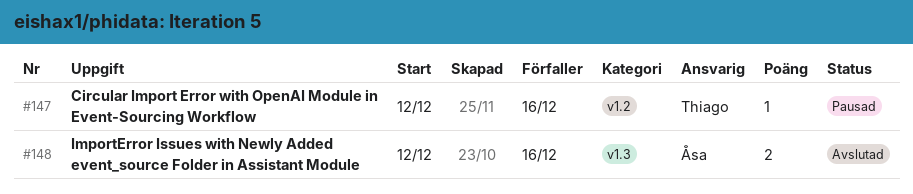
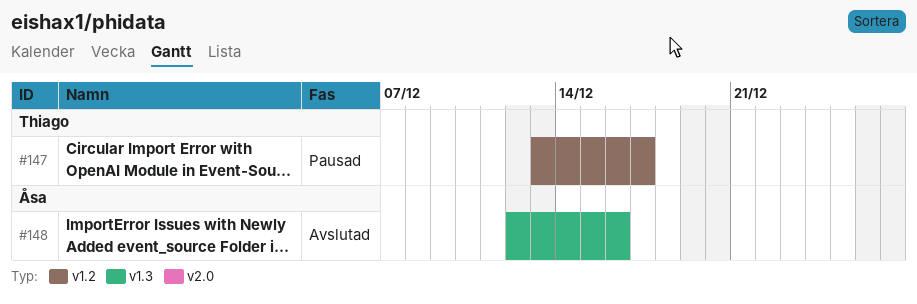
#147, start: Dec 12 -> Dec 13
#147, due: Dec 16 -> Dec 17

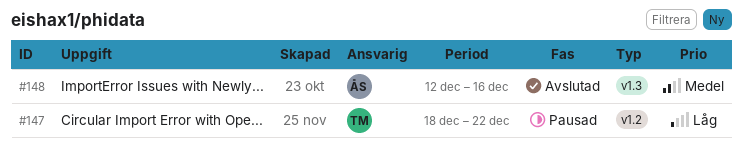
#147, start: Dec 13 -> Dec 18
#147, due: Dec 17 -> Dec 22

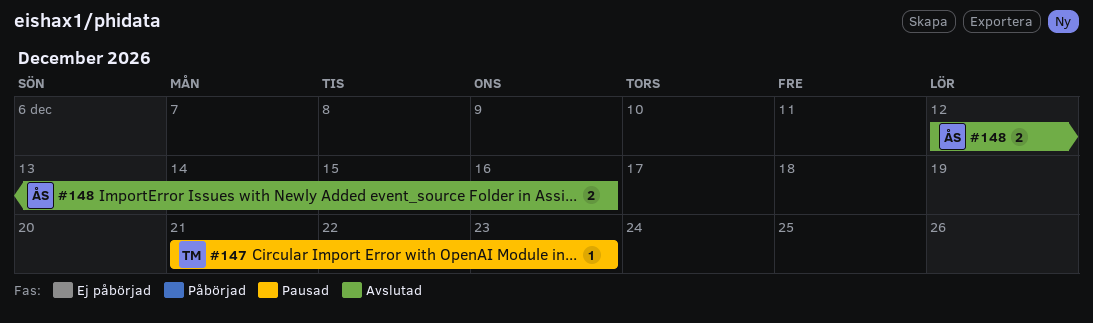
#147, start: Dec 18 -> Dec 21
#147, due: Dec 22 -> Dec 23

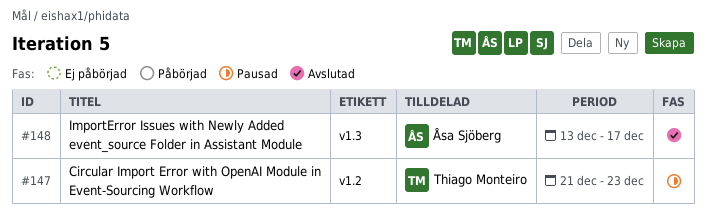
#148, start: Dec 12 -> Dec 13
#148, due: Dec 16 -> Dec 17

